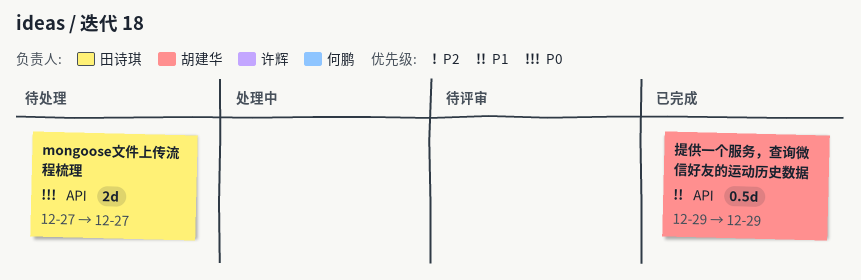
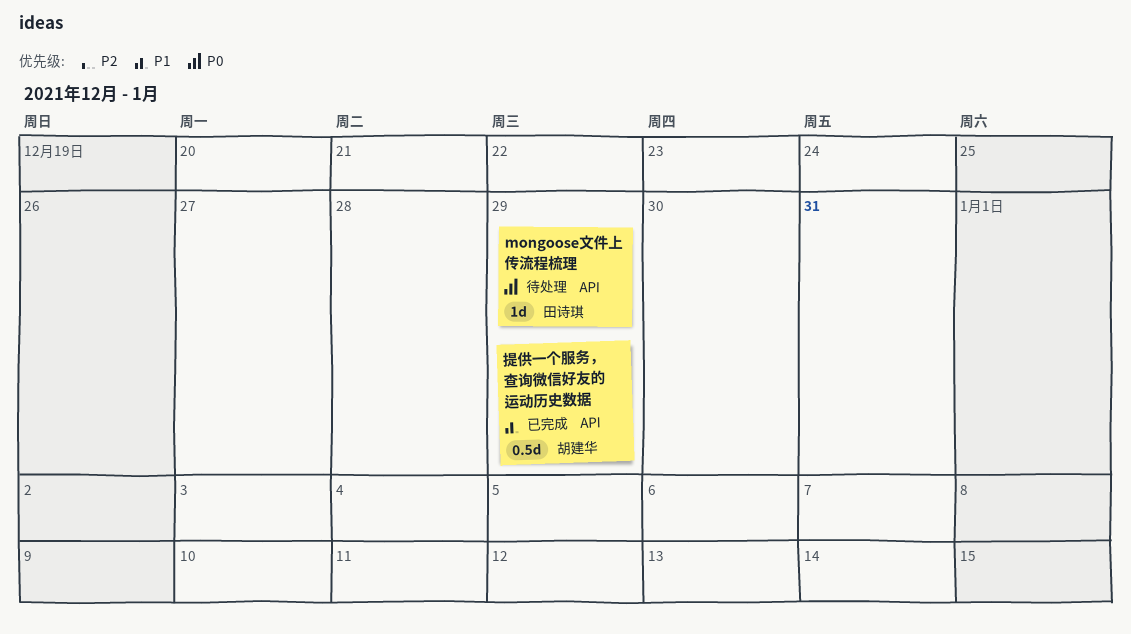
mongoose文件上传流程梳理, estimate: 2d -> 1d
mongoose文件上传流程梳理, due: Dec 27 -> Dec 29

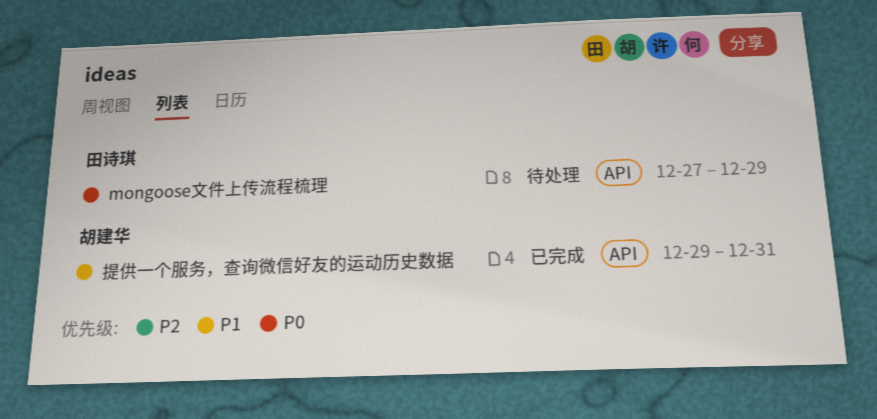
提供一个服务，查询微信好友的运动历史数据, due: Dec 29 -> Dec 31

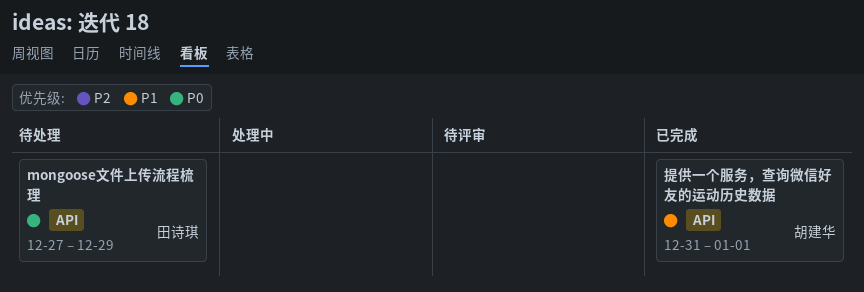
提供一个服务，查询微信好友的运动历史数据, start: Dec 29 -> Dec 31
提供一个服务，查询微信好友的运动历史数据, due: Dec 31 -> Jan 1

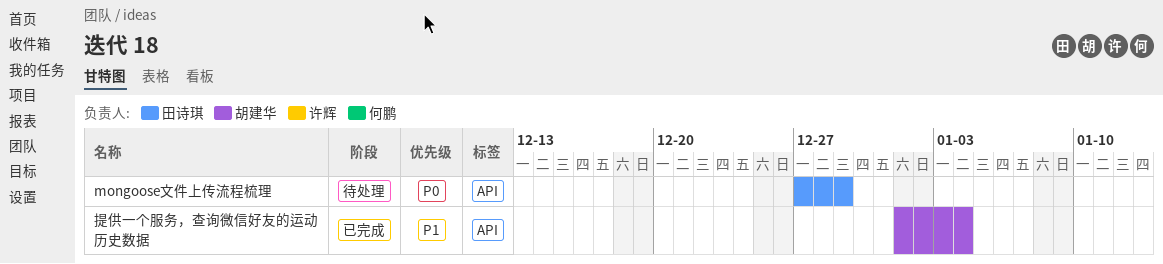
提供一个服务，查询微信好友的运动历史数据, start: Dec 31 -> Jan 1
提供一个服务，查询微信好友的运动历史数据, due: Jan 1 -> Jan 4

